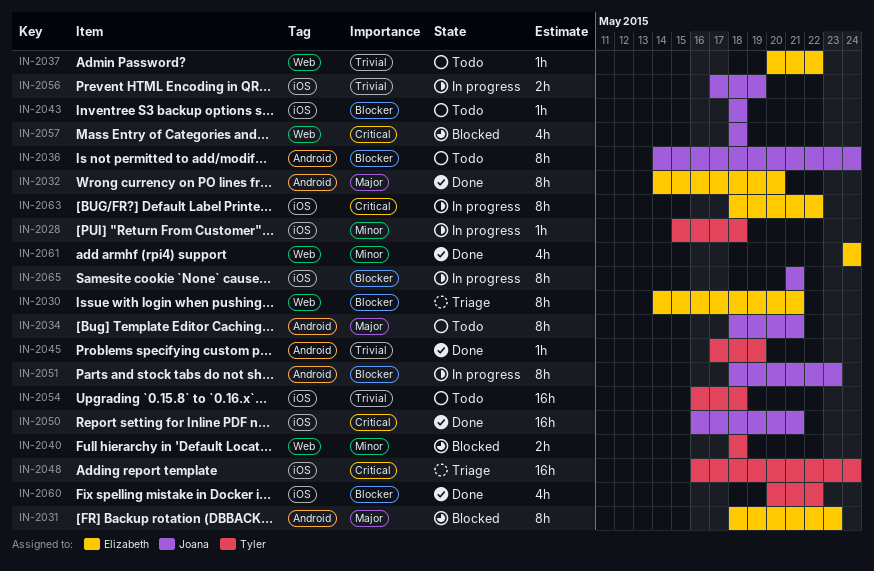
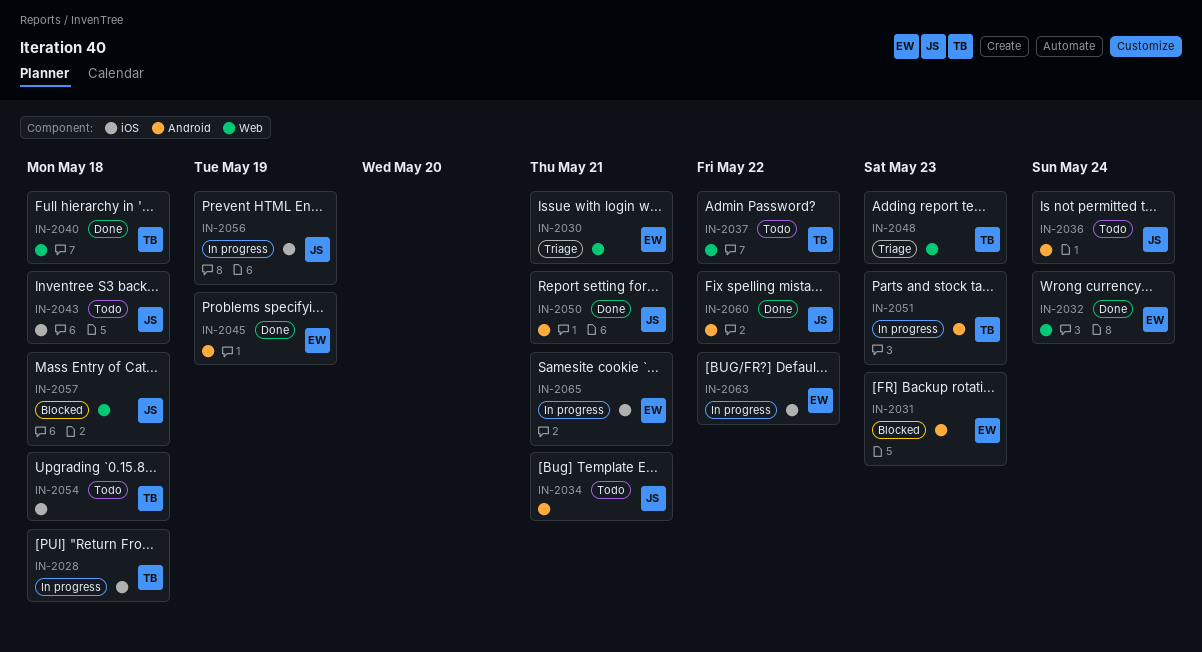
IN-2032, label: Android -> Web
IN-2032, due: May 20 -> May 24
IN-2037, owner: Elizabeth -> Tyler
IN-2040, status: Blocked -> Done
IN-2045, owner: Tyler -> Elizabeth
IN-2048, label: iOS -> Web
IN-2048, due: May 24 -> May 23
IN-2050, label: iOS -> Android
IN-2051, owner: Joana -> Tyler
IN-2060, owner: Tyler -> Joana
IN-2060, label: iOS -> Android
IN-2061: present -> none
IN-2065, owner: Joana -> Elizabeth

